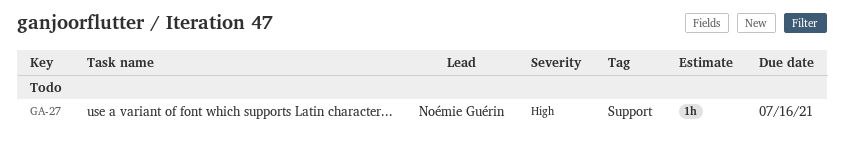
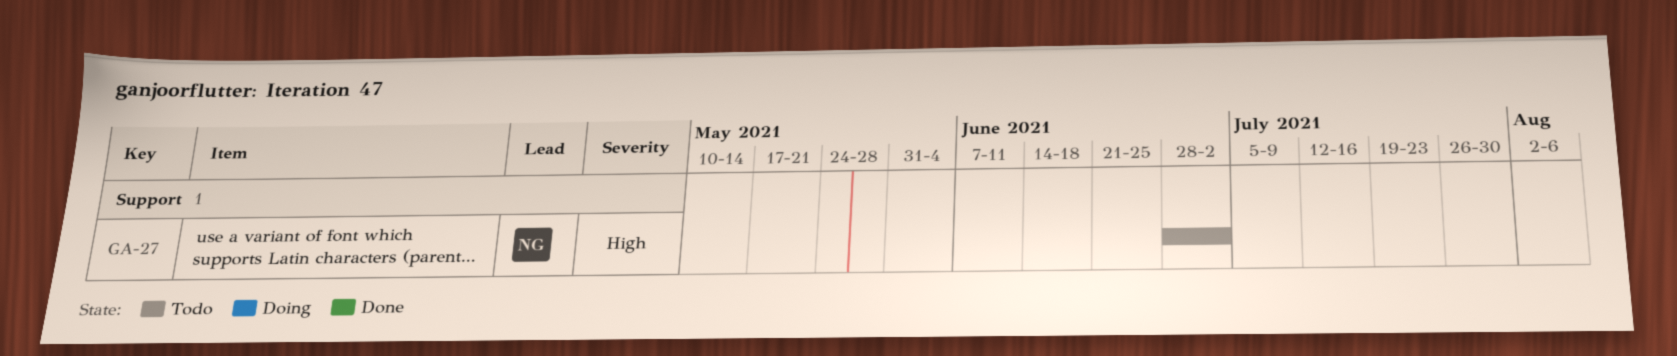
GA-27, due: Jul 16 -> Jul 2

